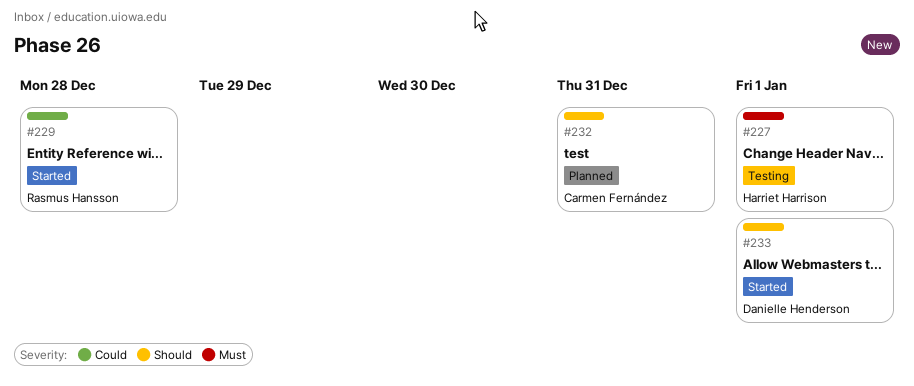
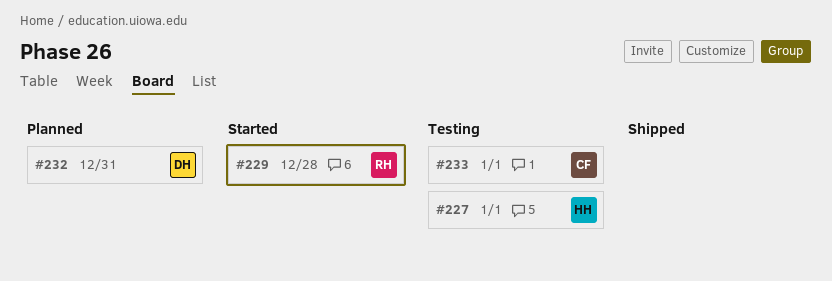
#232, owner: Carmen Fernández -> Danielle Henderson
#233, status: Started -> Testing
#233, owner: Danielle Henderson -> Carmen Fernández

